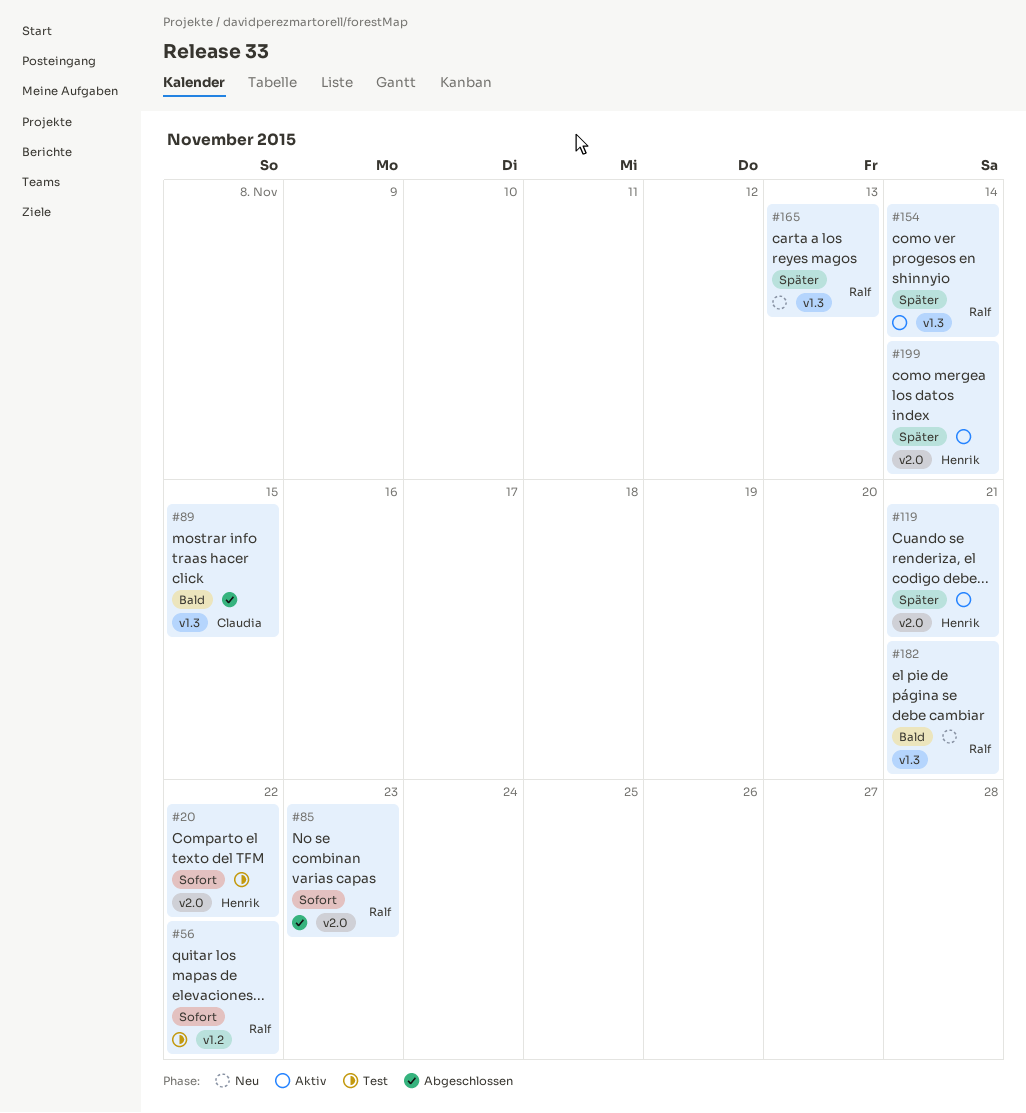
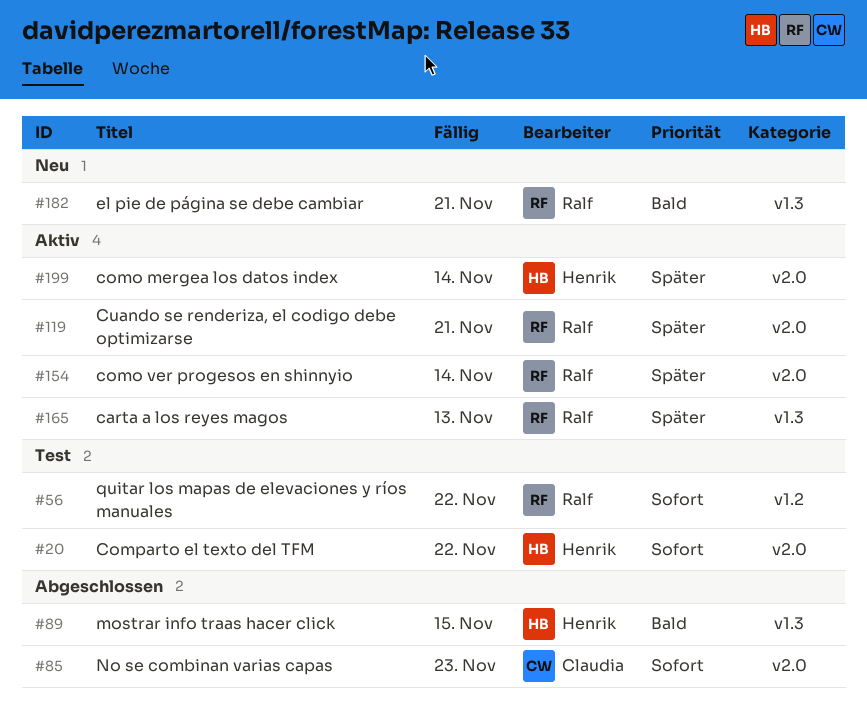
#85, owner: Ralf -> Claudia
#89, owner: Claudia -> Henrik
#119, owner: Henrik -> Ralf
#154, label: v1.3 -> v2.0
#165, status: Neu -> Aktiv

